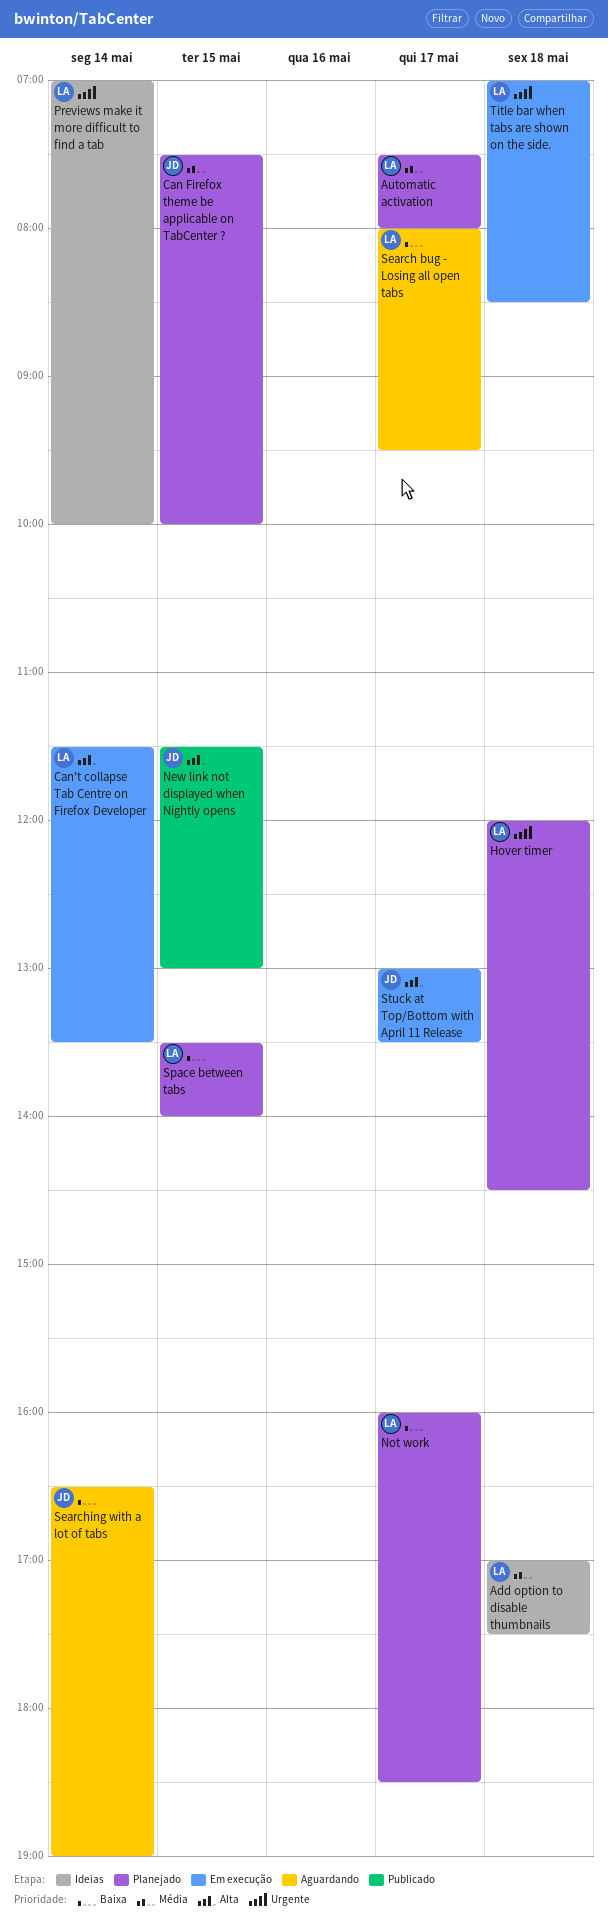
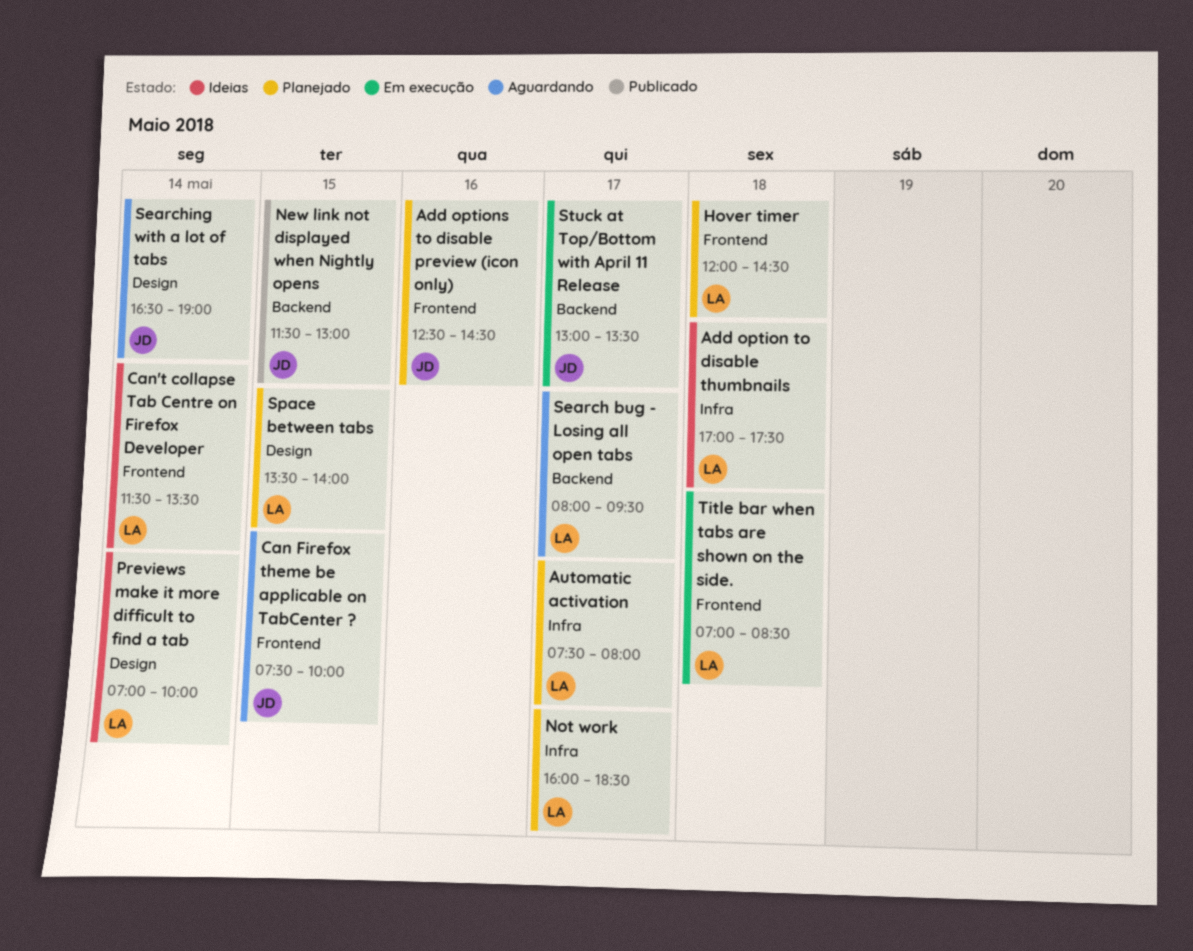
Add options to disable preview (icon only): none -> present
Can Firefox theme be applicable on TabCenter ?, status: Planejado -> Aguardando
Can't collapse Tab Centre on Firefox Developer, status: Em execução -> Ideias

